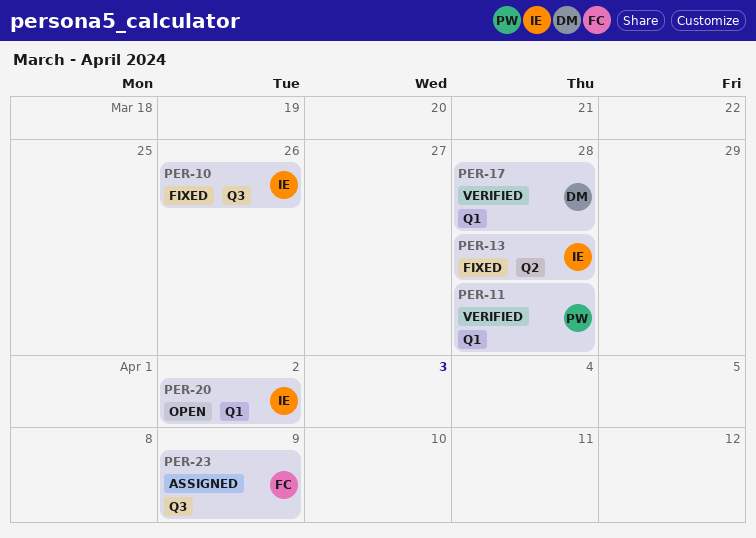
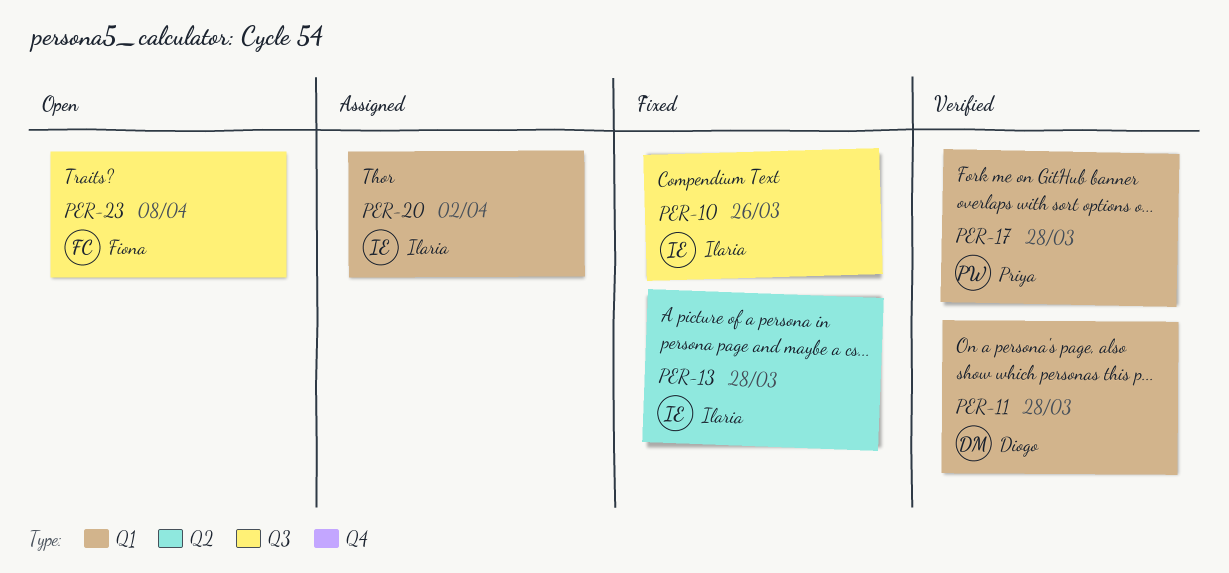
PER-11, owner: Priya -> Diogo
PER-17, owner: Diogo -> Priya
PER-20, status: Open -> Assigned
PER-23, status: Assigned -> Open
PER-23, due: Apr 9 -> Apr 8

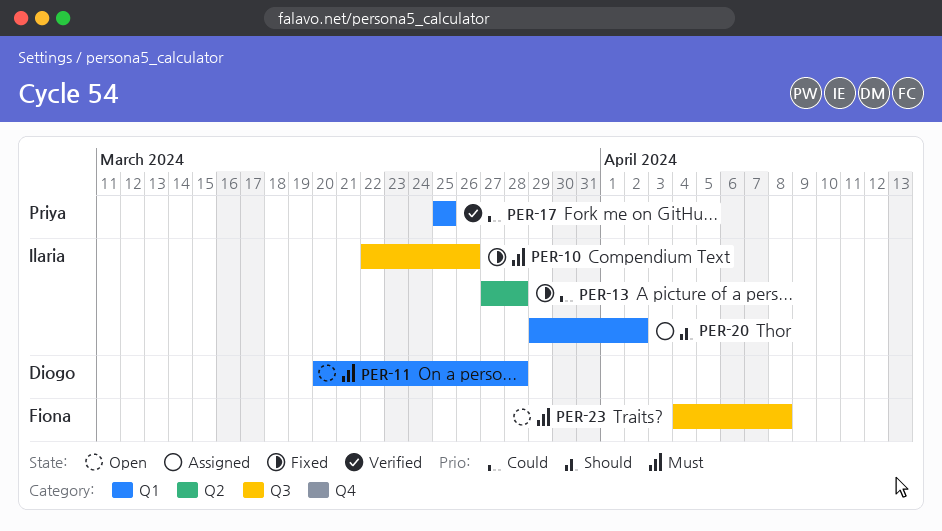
PER-11, status: Verified -> Open
PER-17, due: Mar 28 -> Mar 25

